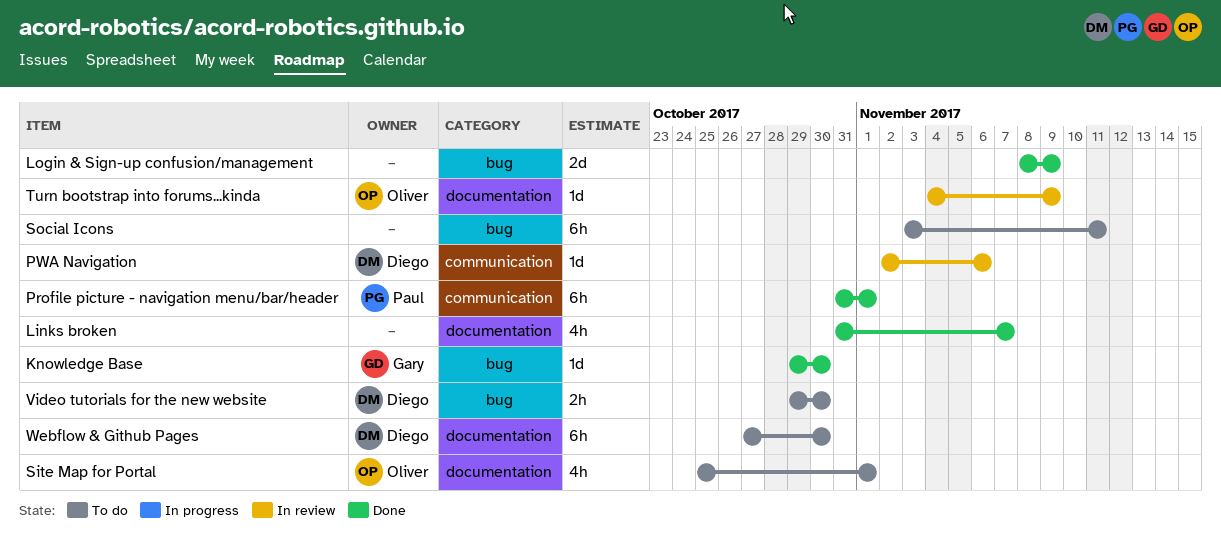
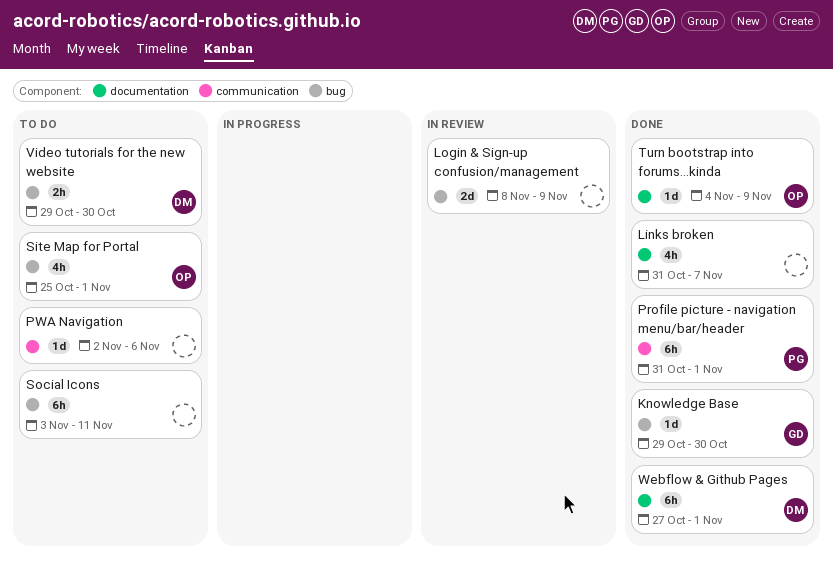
Login & Sign-up confusion/management, status: Done -> In review
PWA Navigation, status: In review -> To do
PWA Navigation, owner: Diego -> none
Site Map for Portal, label: documentation -> bug
Turn bootstrap into forums...kinda, status: In review -> Done
Webflow & Github Pages, status: To do -> Done
Webflow & Github Pages, due: Oct 30 -> Nov 1

